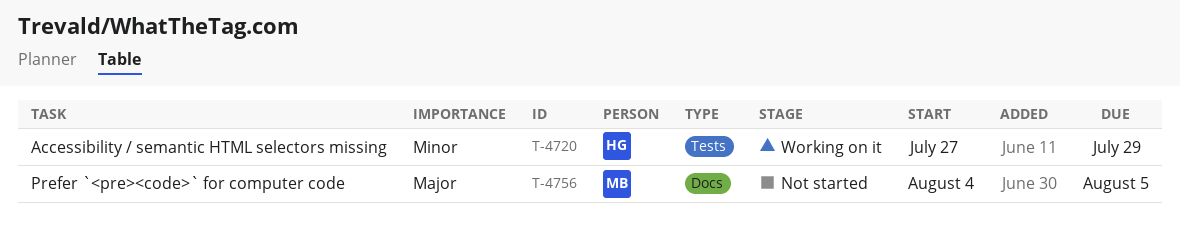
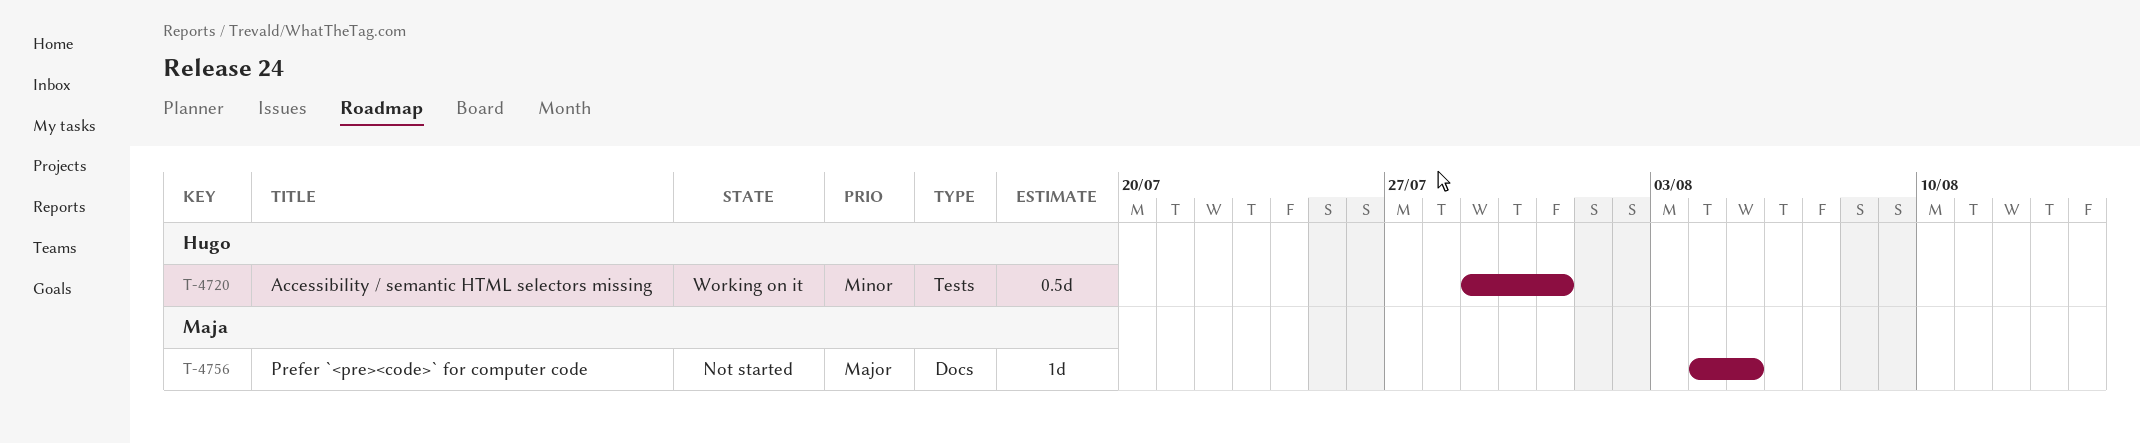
T-4720, start: Jul 27 -> Jul 29
T-4720, due: Jul 29 -> Jul 31

